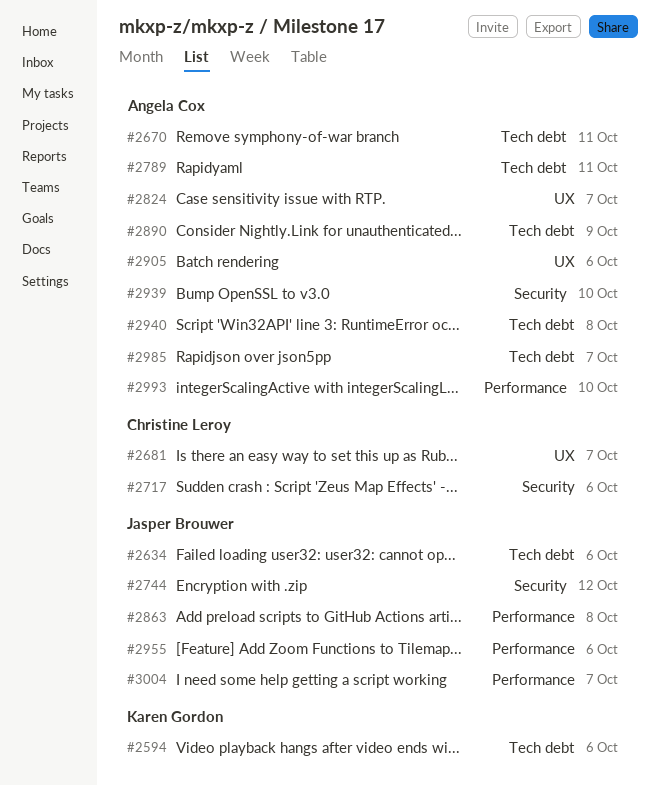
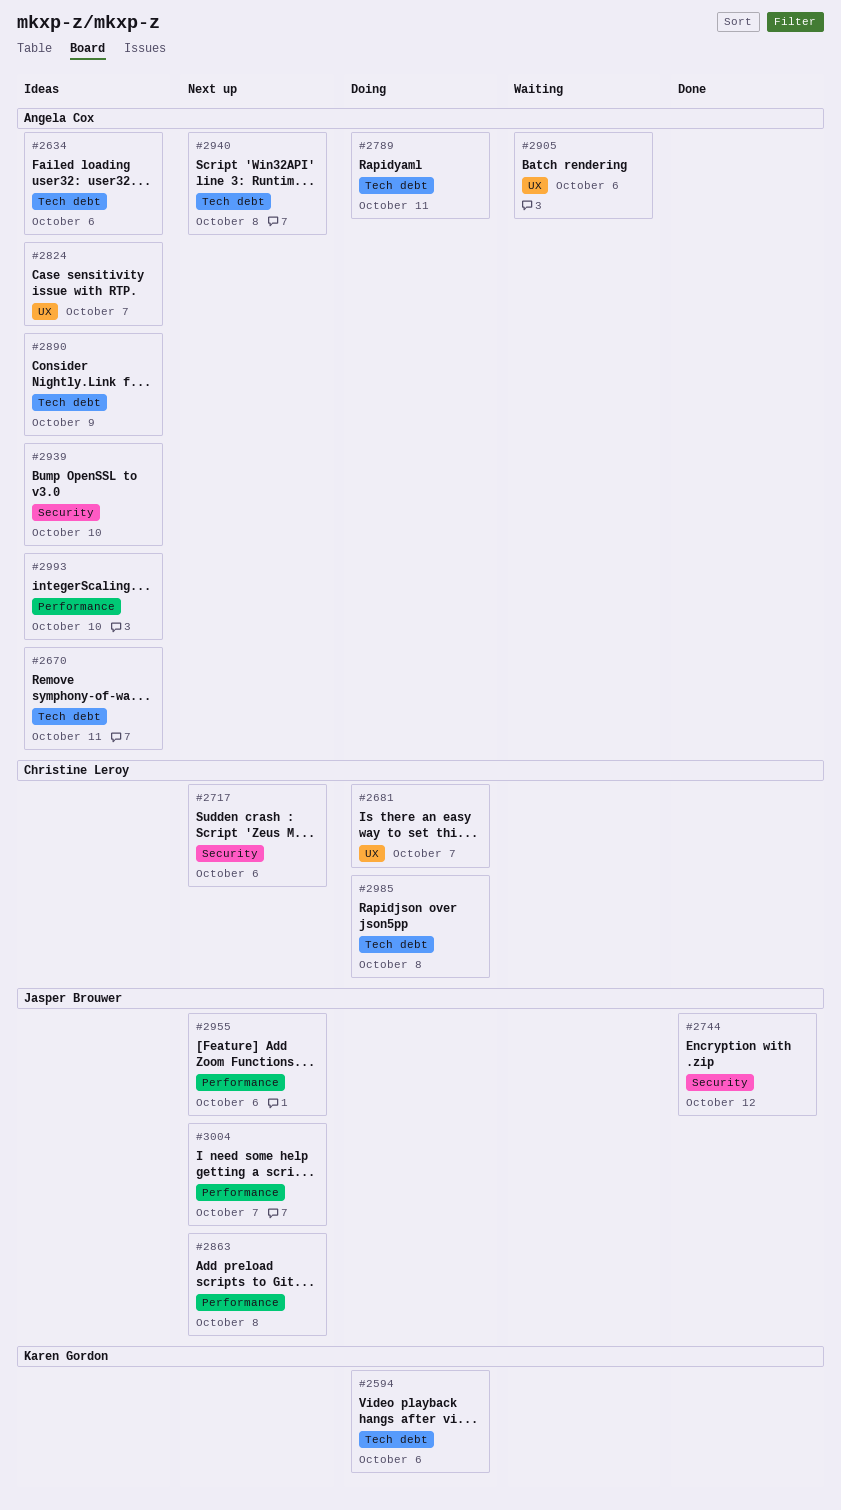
#2634, owner: Jasper Brouwer -> Angela Cox
#2985, owner: Angela Cox -> Christine Leroy
#2985, day: Oct 7 -> Oct 8

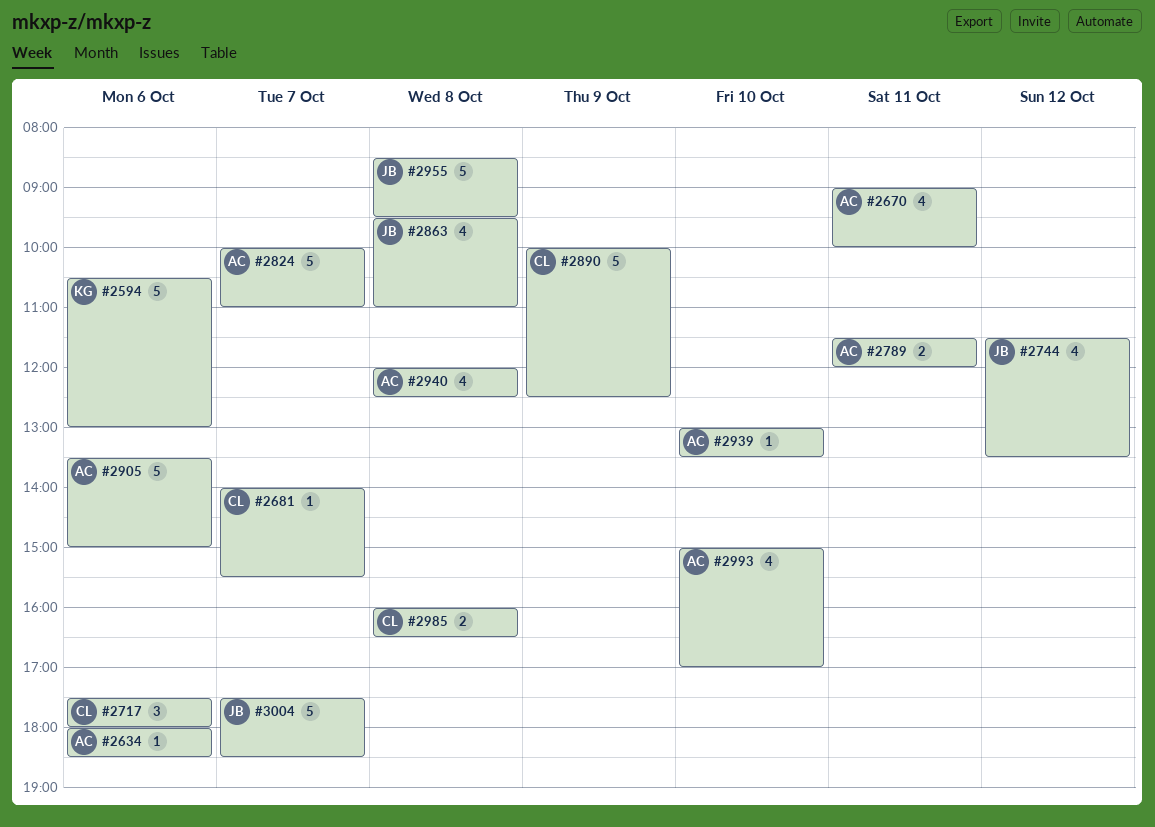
#2890, owner: Angela Cox -> Christine Leroy
#2955, day: Oct 6 -> Oct 8

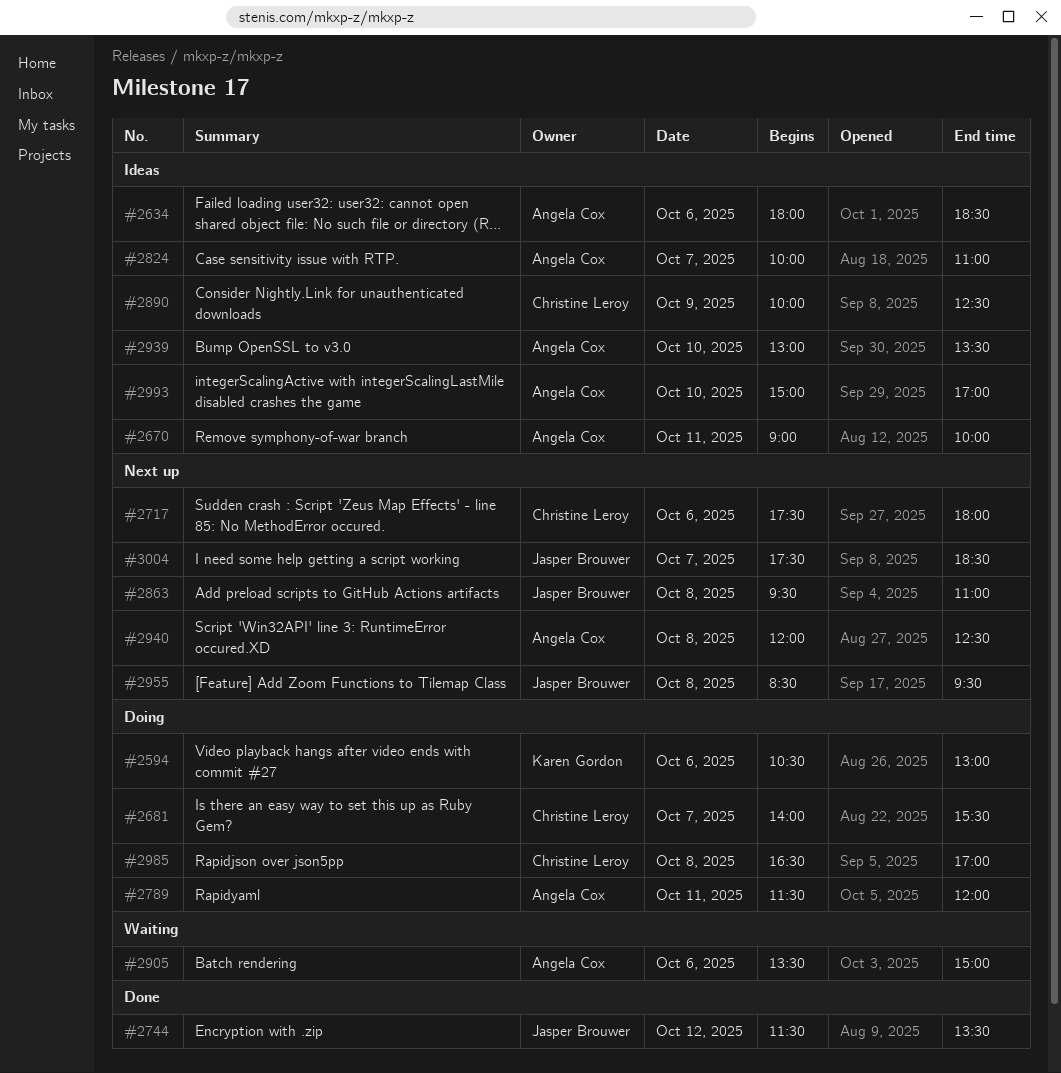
#2985, begins: 16:00 -> 16:30
#2985, ends: 16:30 -> 17:00

